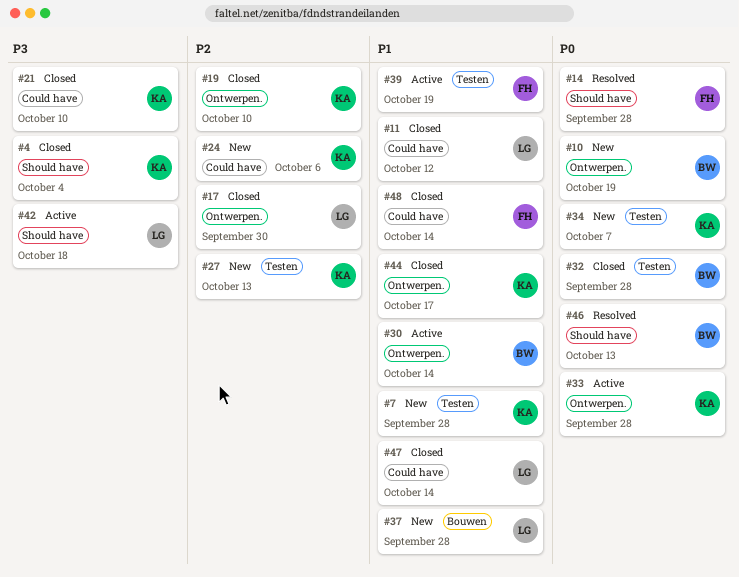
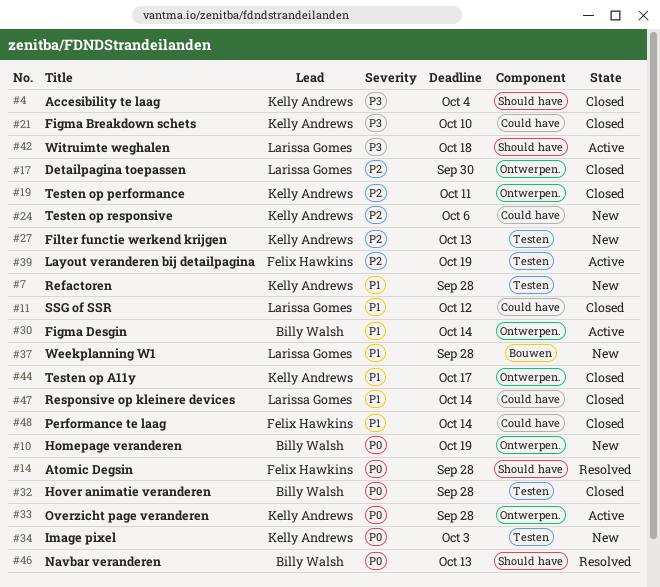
#19, due: Oct 10 -> Oct 11
#34, due: Oct 7 -> Oct 3
#39, priority: P1 -> P2

